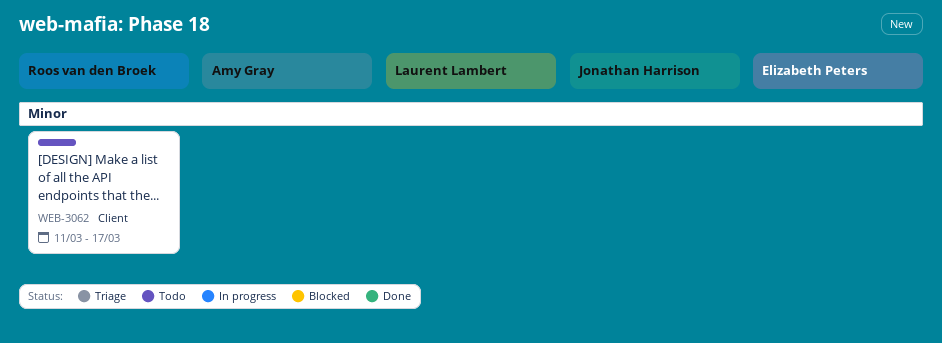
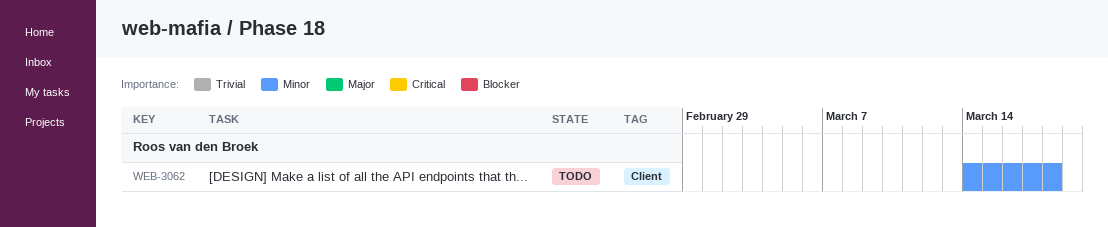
WEB-3062, start: Mar 11 -> Mar 14
WEB-3062, due: Mar 17 -> Mar 18

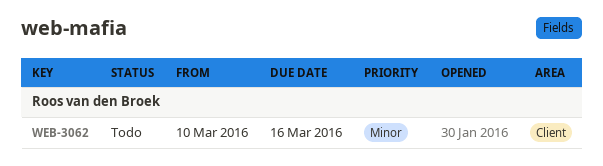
WEB-3062, start: Mar 14 -> Mar 10
WEB-3062, due: Mar 18 -> Mar 16

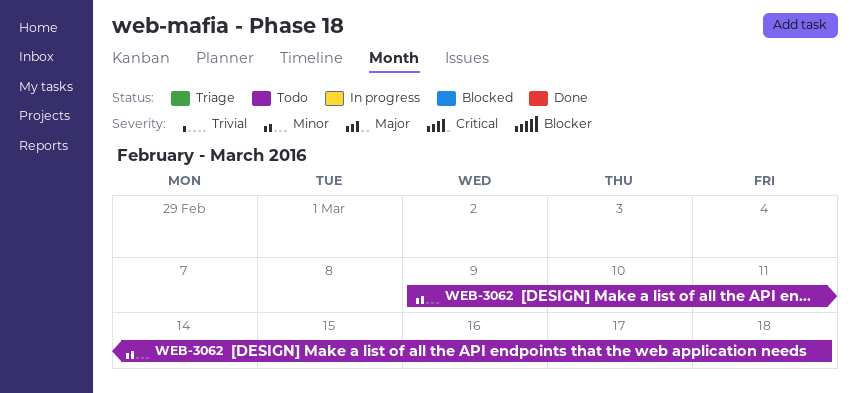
WEB-3062, start: Mar 10 -> Mar 9
WEB-3062, due: Mar 16 -> Mar 18

